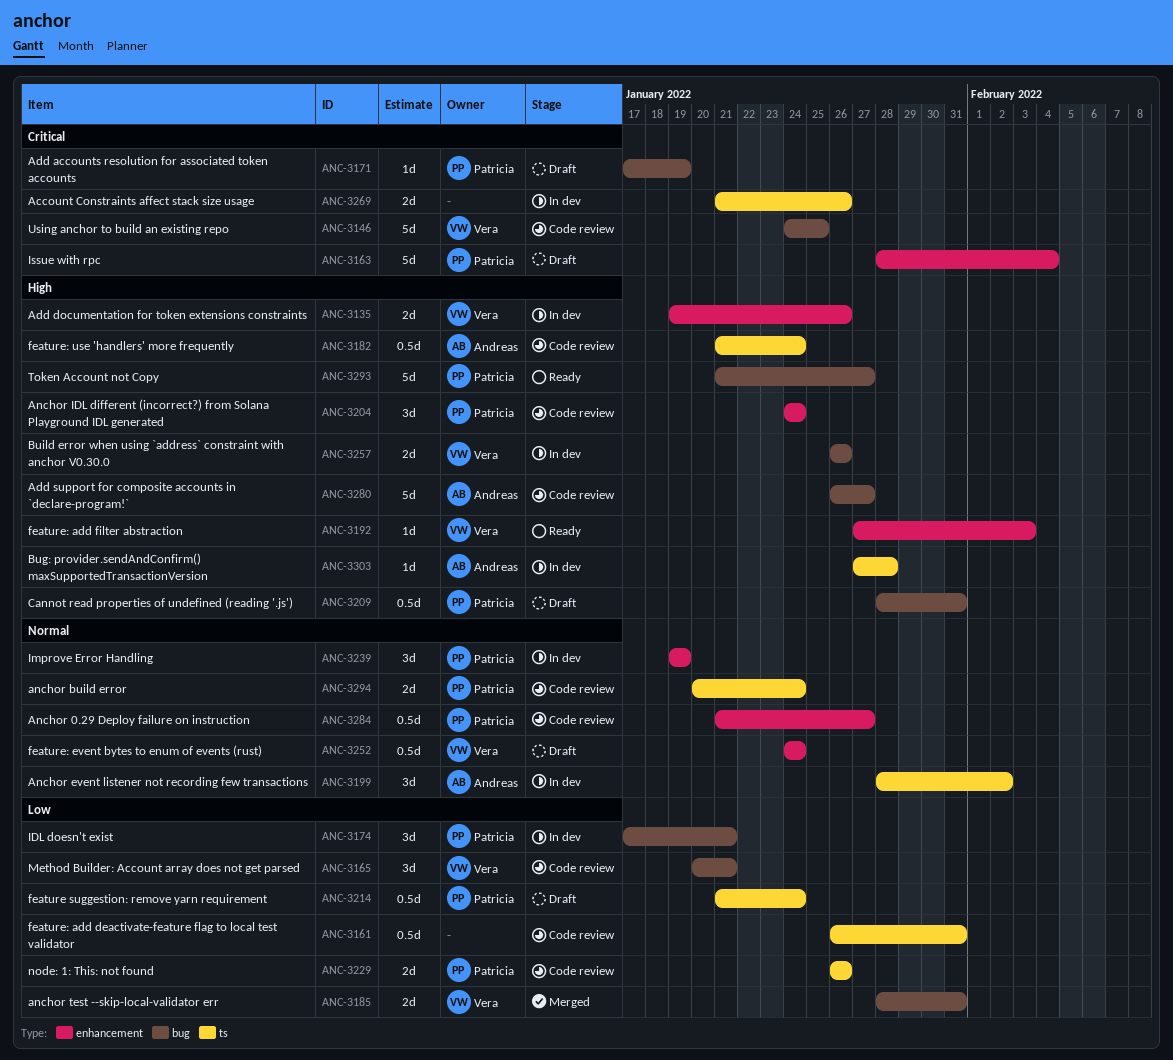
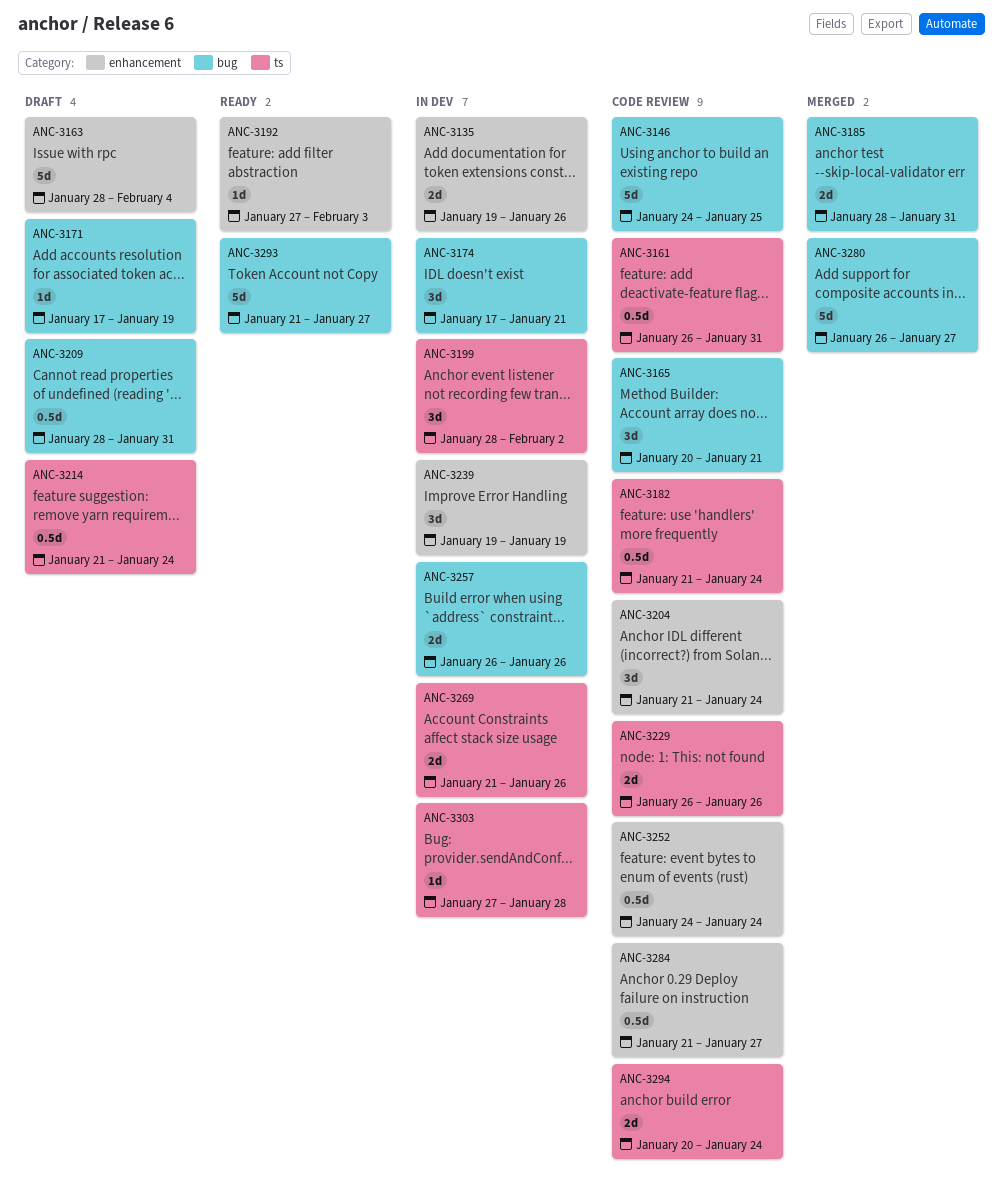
ANC-3204, start: Jan 24 -> Jan 21
ANC-3252, status: Draft -> Code review
ANC-3280, status: Code review -> Merged

